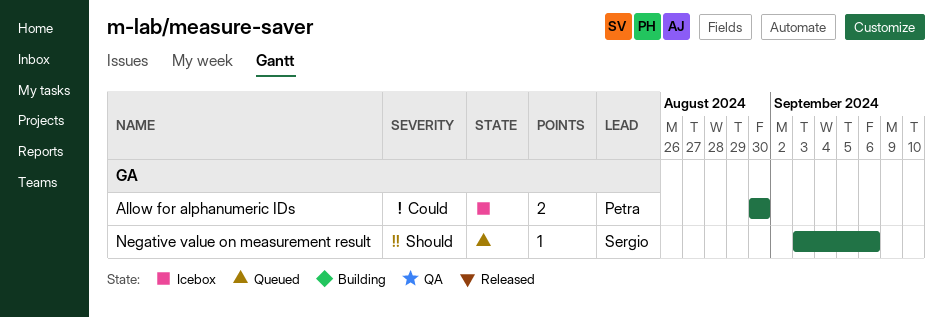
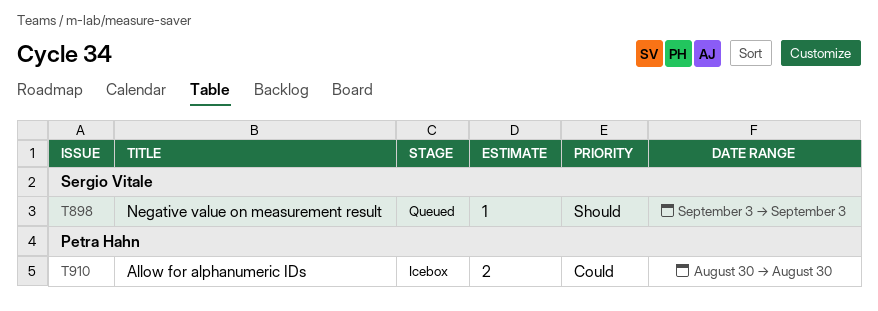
Negative value on measurement result, due: Sep 6 -> Sep 3

